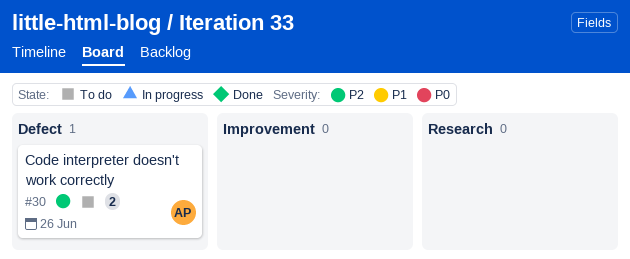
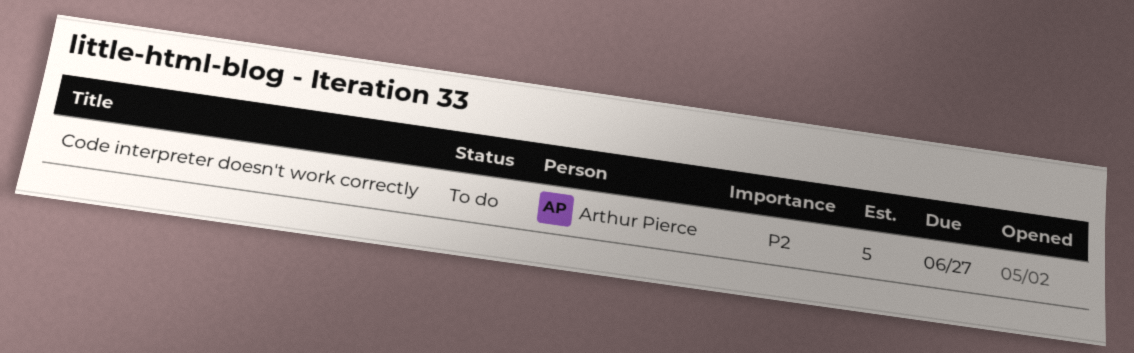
Code interpreter doesn't work correctly, estimate: 2 -> 5
Code interpreter doesn't work correctly, due: Jun 26 -> Jun 27

